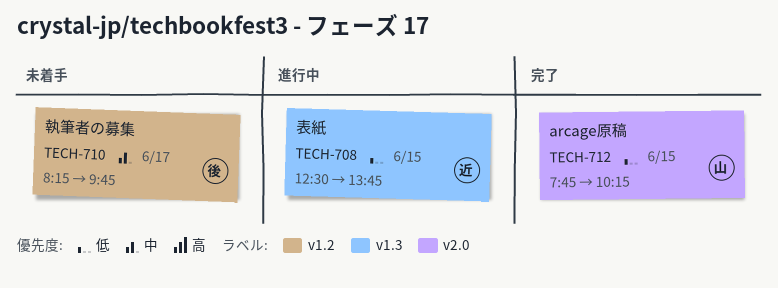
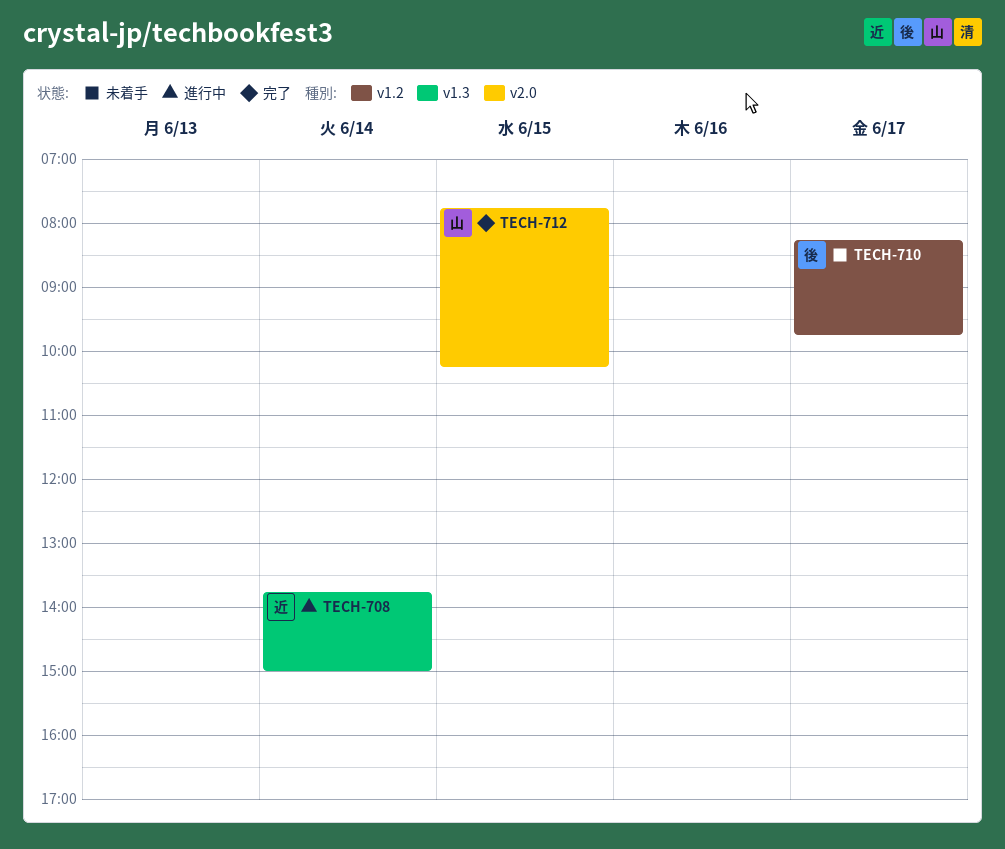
TECH-708, day: Jun 15 -> Jun 14
TECH-708, begins: 12:30 -> 13:45
TECH-708, ends: 13:45 -> 15:00

